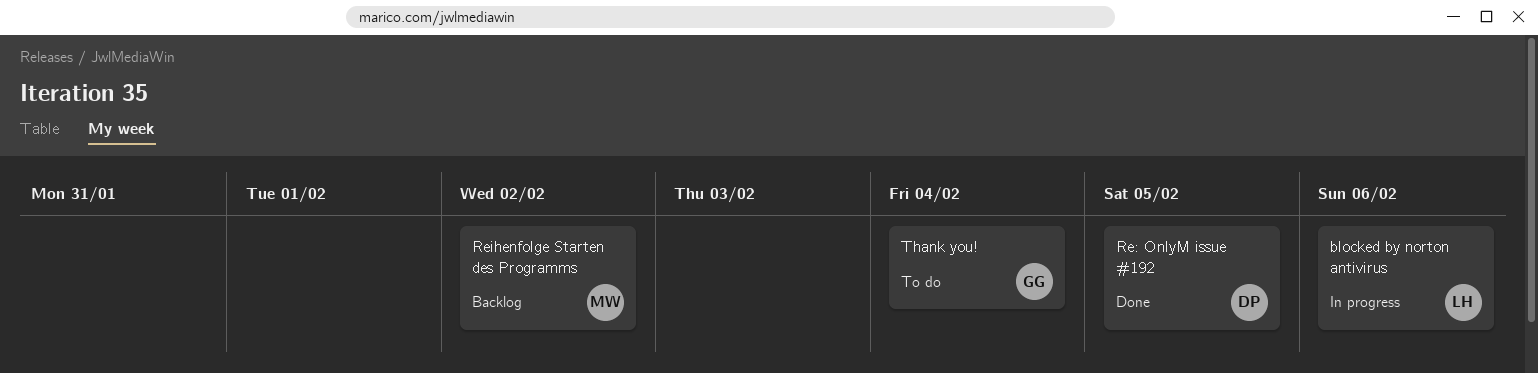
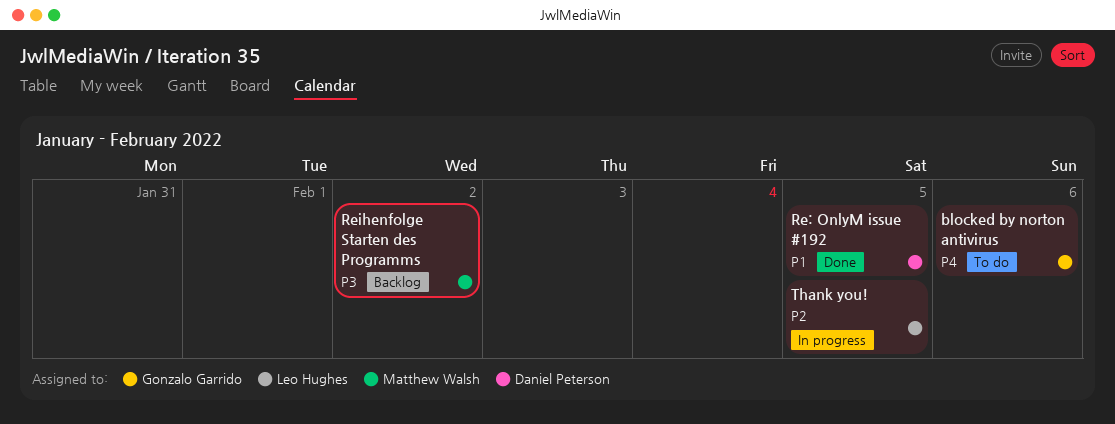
blocked by norton antivirus, status: In progress -> To do
blocked by norton antivirus, owner: Leo Hughes -> Gonzalo Garrido
Thank you!, status: To do -> In progress
Thank you!, owner: Gonzalo Garrido -> Leo Hughes
Thank you!, due: Feb 4 -> Feb 5

